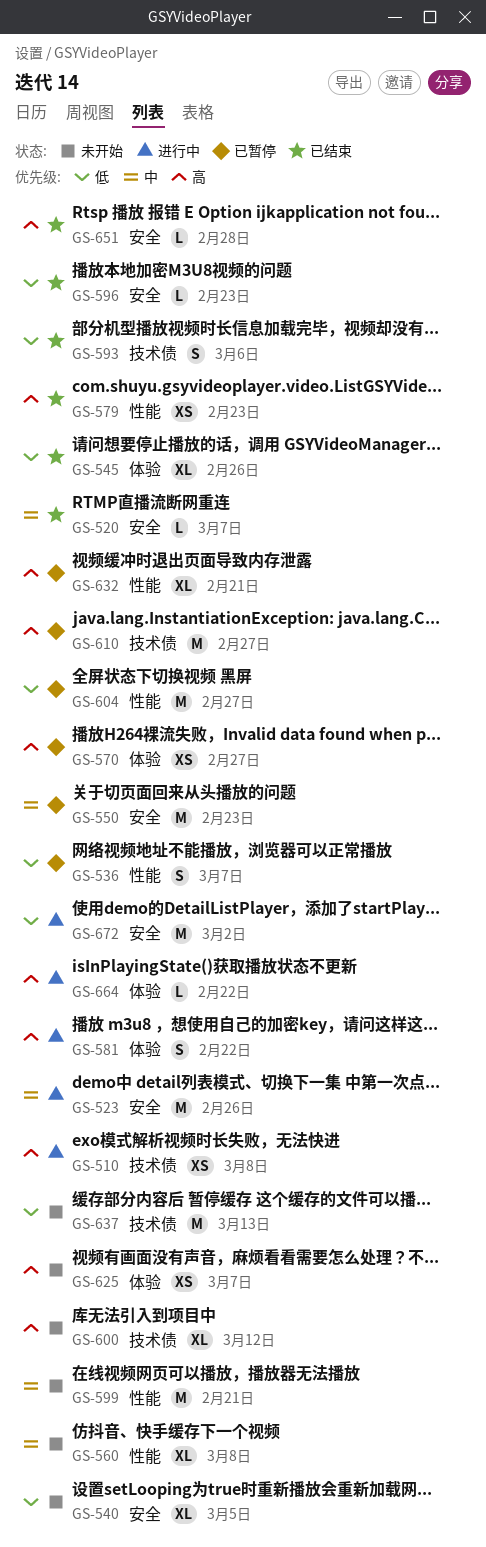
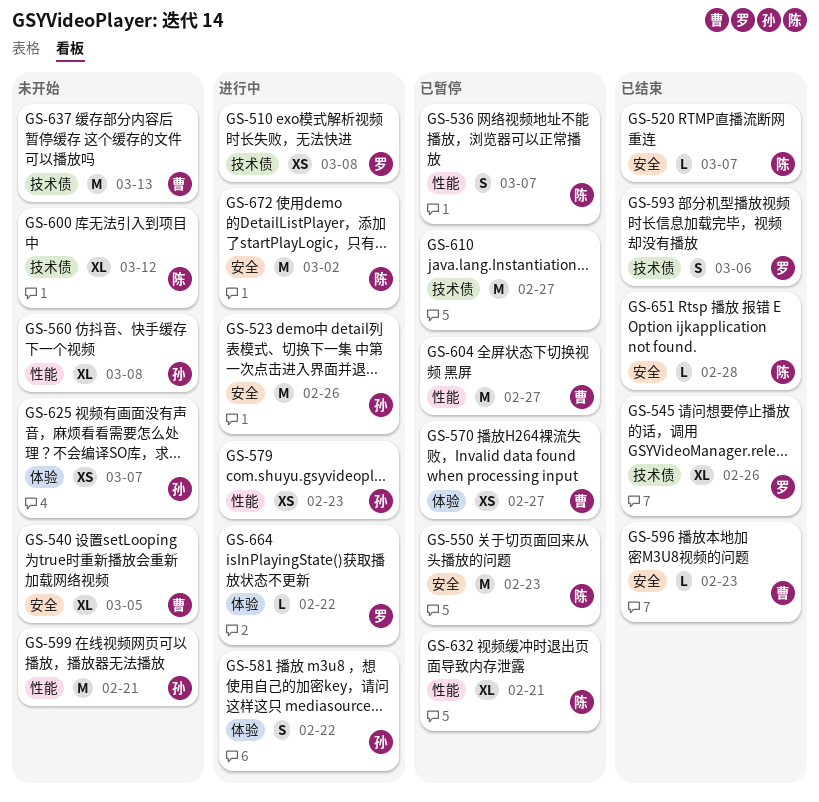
GS-545, label: 体验 -> 技术债
GS-579, status: 已结束 -> 进行中

